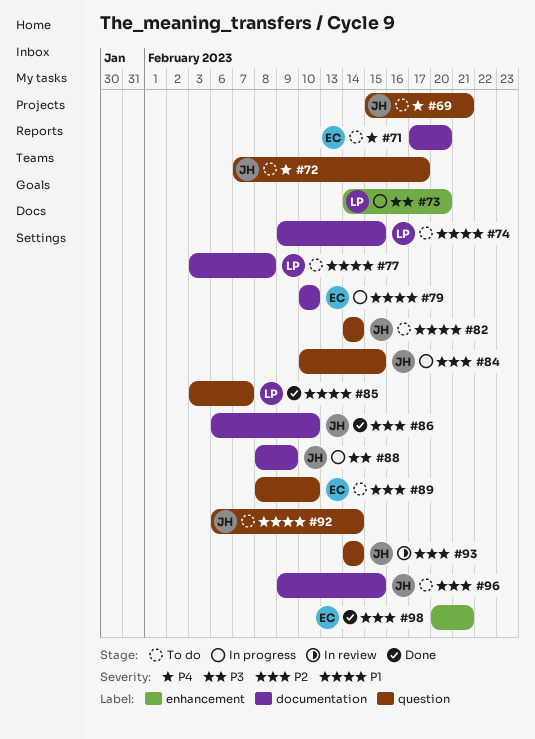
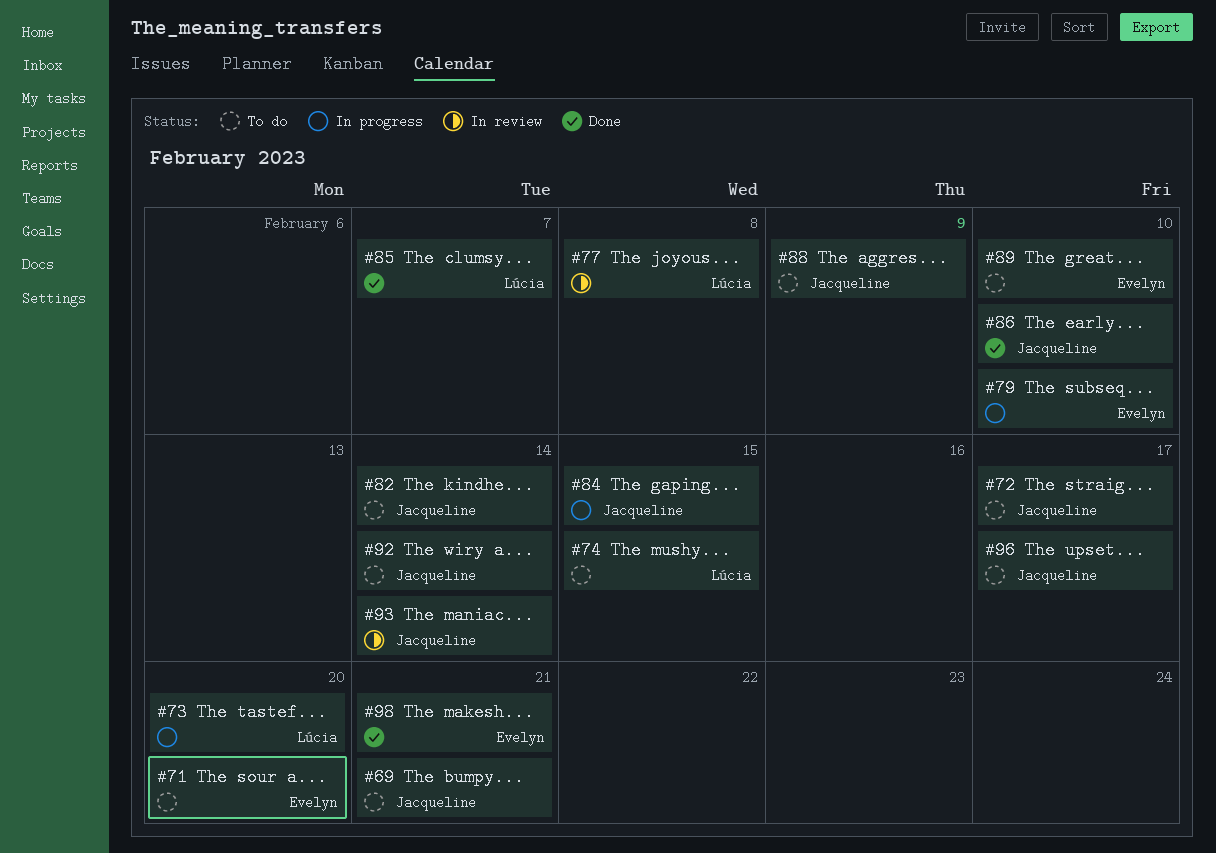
#77, status: To do -> In review
#88, status: In progress -> To do
#96, due: Feb 15 -> Feb 17

